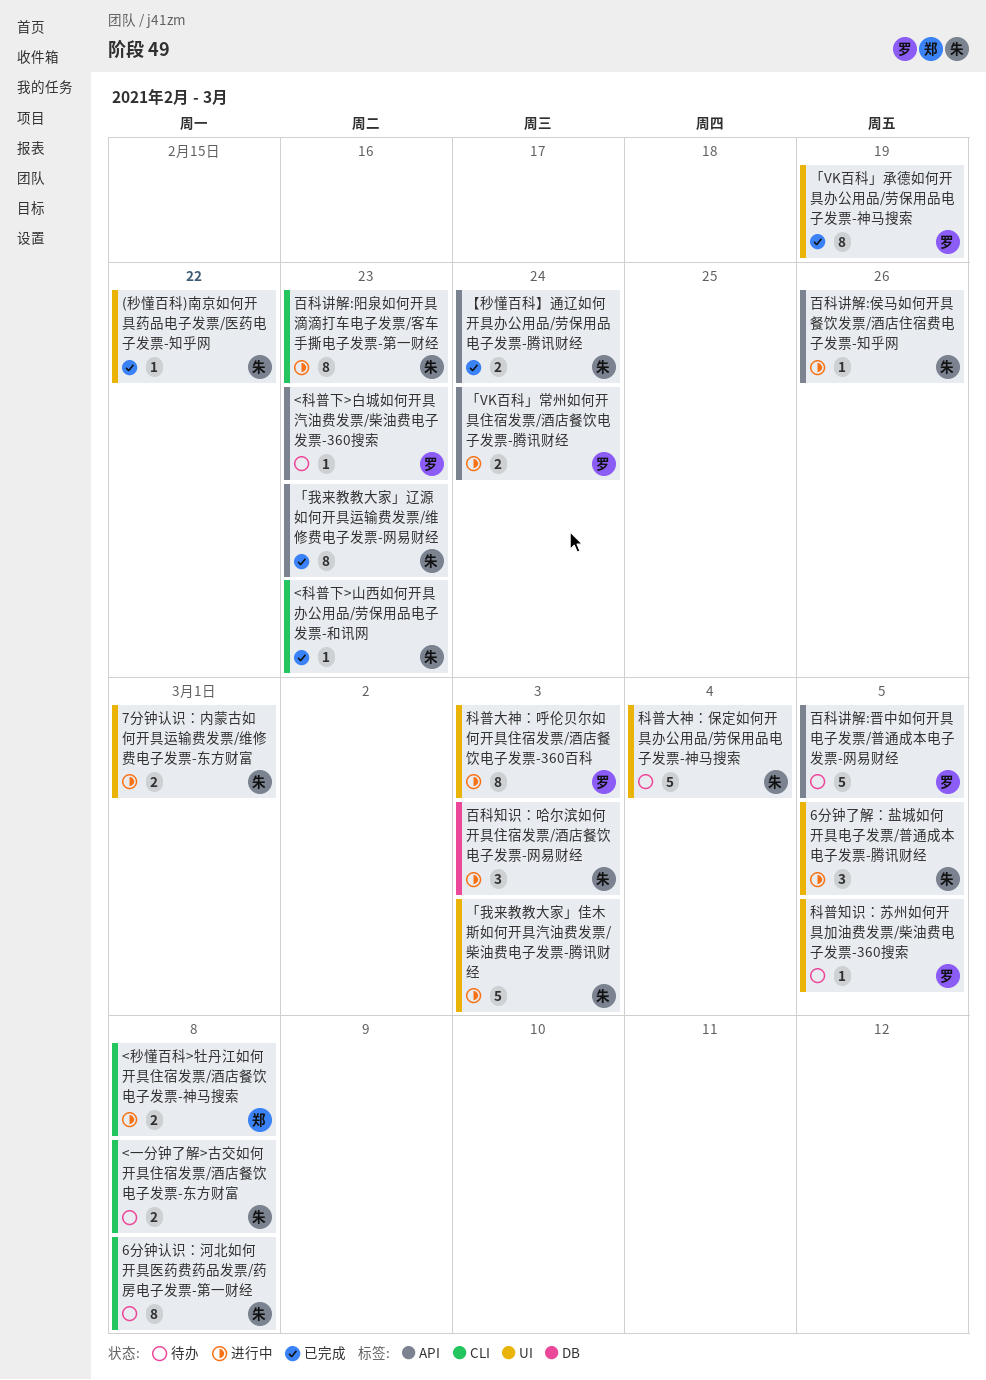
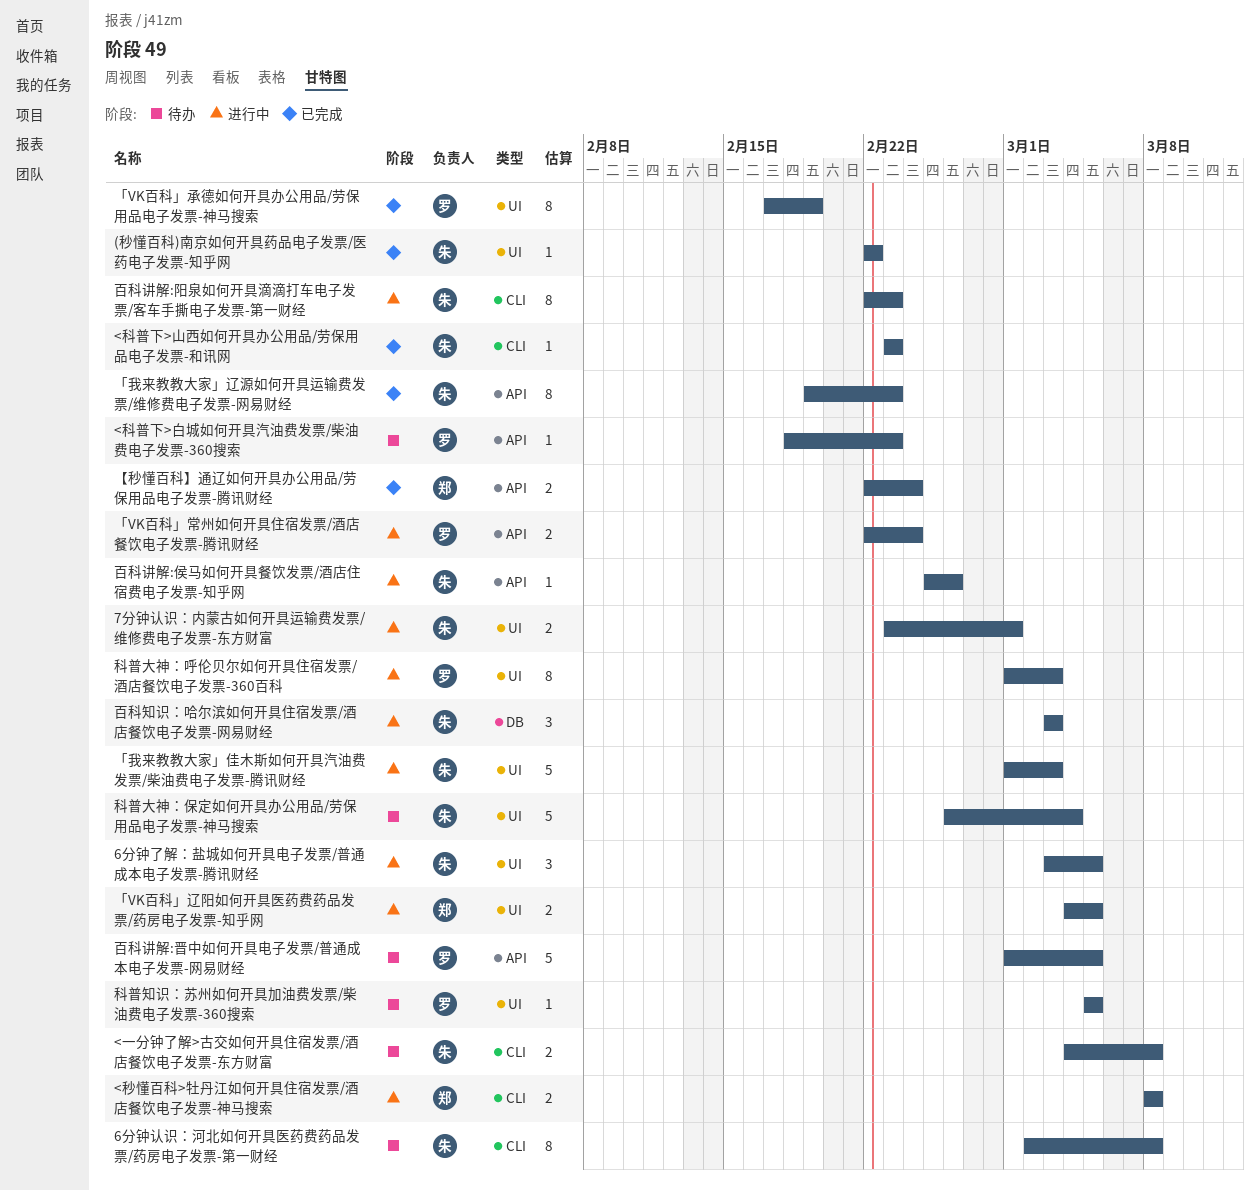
「VK百科」辽阳如何开具医药费药品发票/药房电子发票-知乎网: none -> present
【秒懂百科】通辽如何开具办公用品/劳保用品电子发票-腾讯财经, owner: 朱 -> 郑

